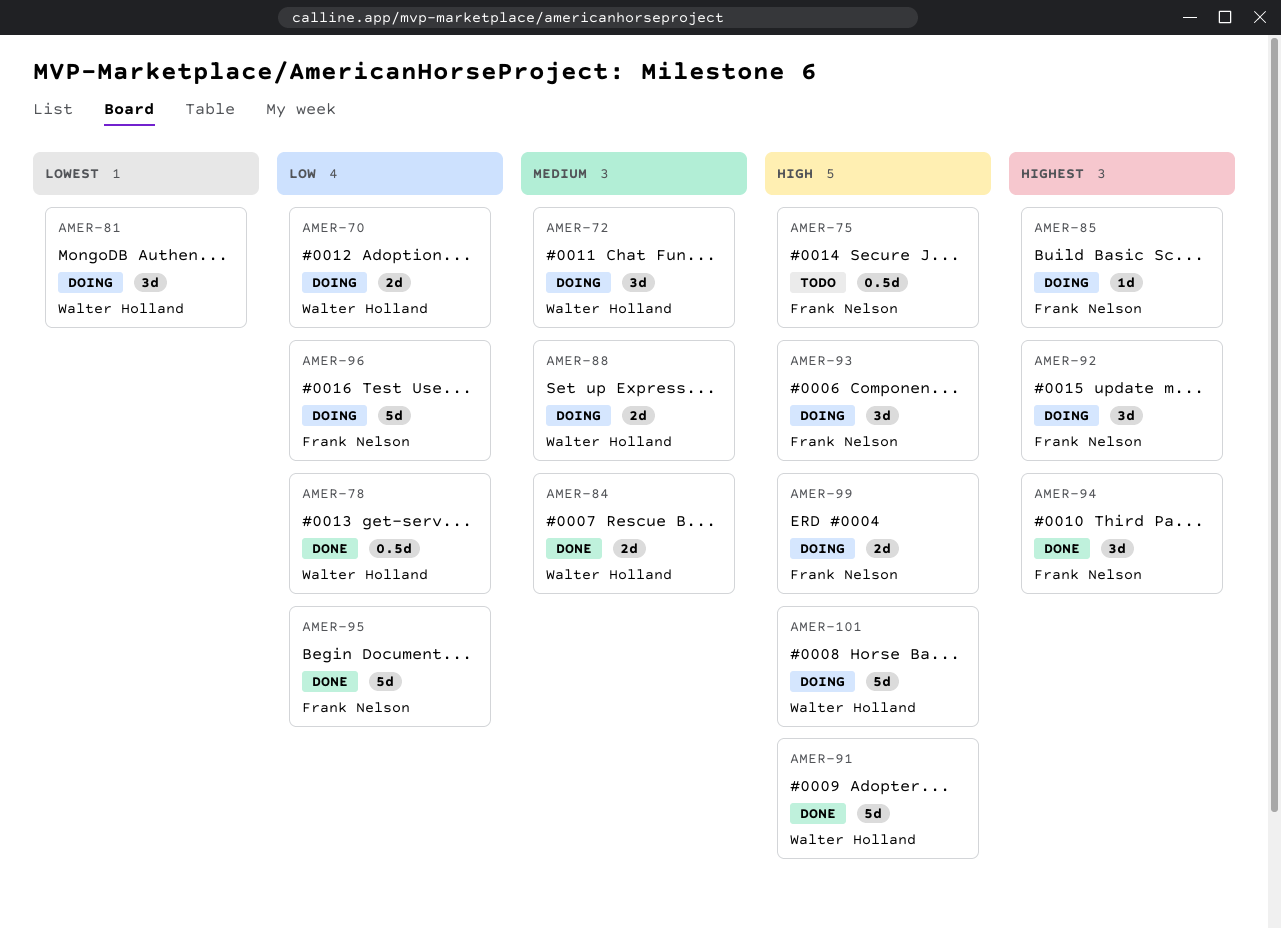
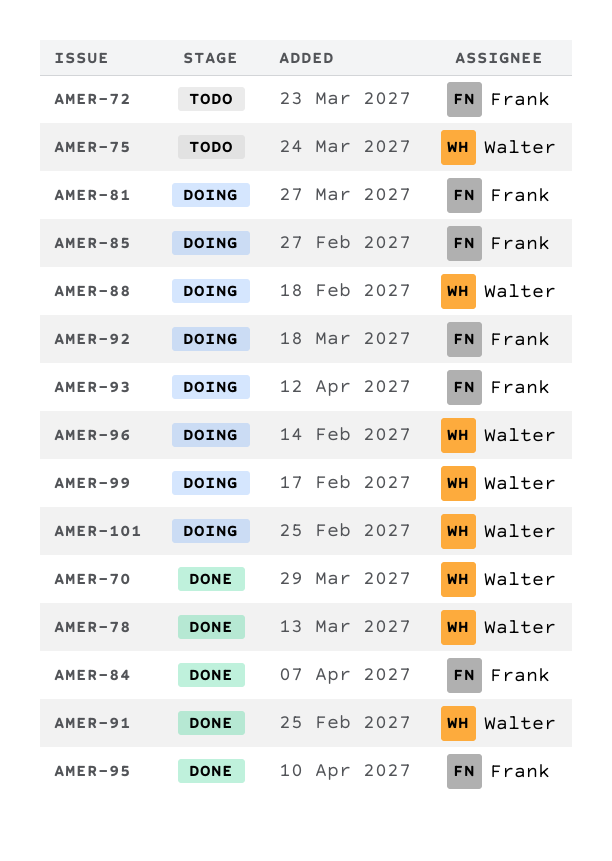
AMER-70, status: Doing -> Done
AMER-72, status: Doing -> Todo
AMER-72, owner: Walter Holland -> Frank Nelson
AMER-75, owner: Frank Nelson -> Walter Holland
AMER-81, owner: Walter Holland -> Frank Nelson
AMER-84, owner: Walter Holland -> Frank Nelson
AMER-94: present -> none
AMER-96, owner: Frank Nelson -> Walter Holland
AMER-99, owner: Frank Nelson -> Walter Holland

